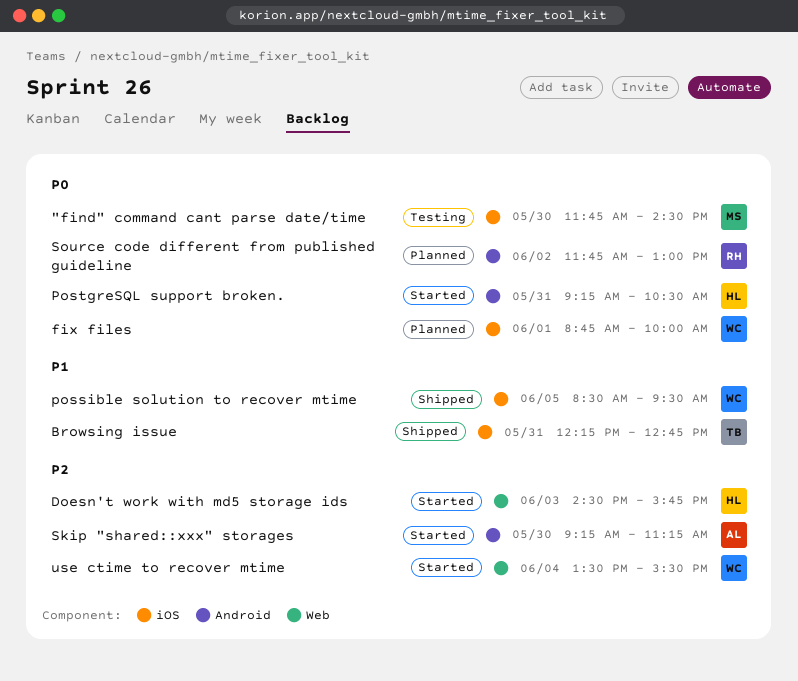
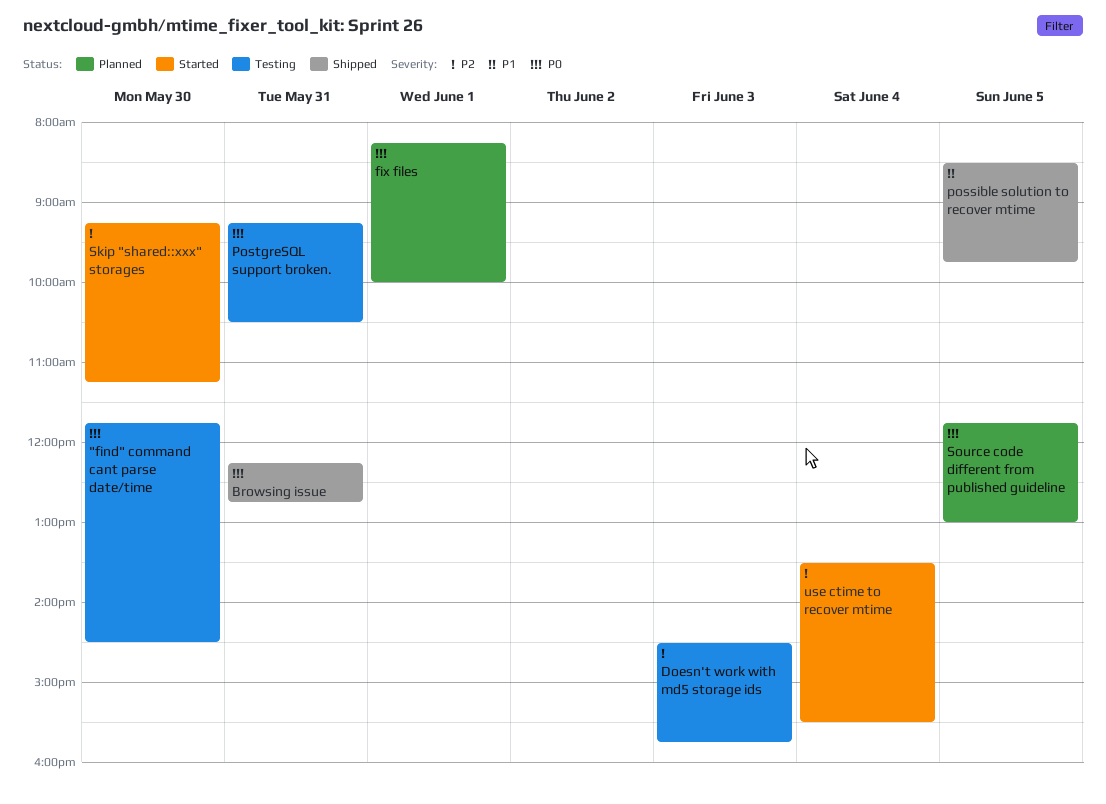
Browsing issue, priority: P1 -> P0
Doesn't work with md5 storage ids, status: Started -> Testing
fix files, begins: 08:45 -> 08:15
possible solution to recover mtime, ends: 09:30 -> 09:45
PostgreSQL support broken., status: Started -> Testing
Source code different from published guideline, day: Jun 2 -> Jun 5

